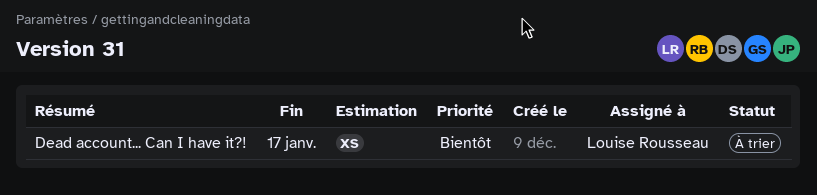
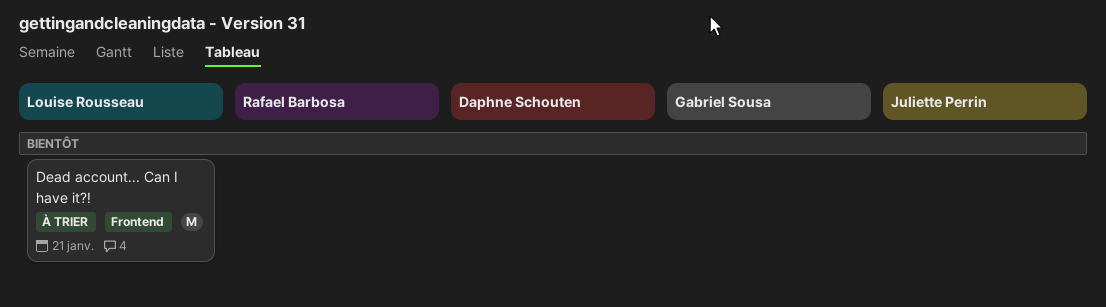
Dead account... Can I have it?!, estimate: XS -> M
Dead account... Can I have it?!, due: Jan 17 -> Jan 21

